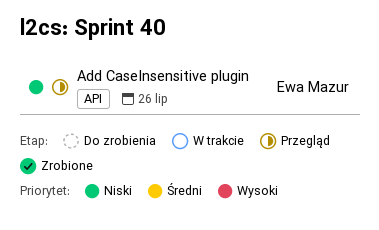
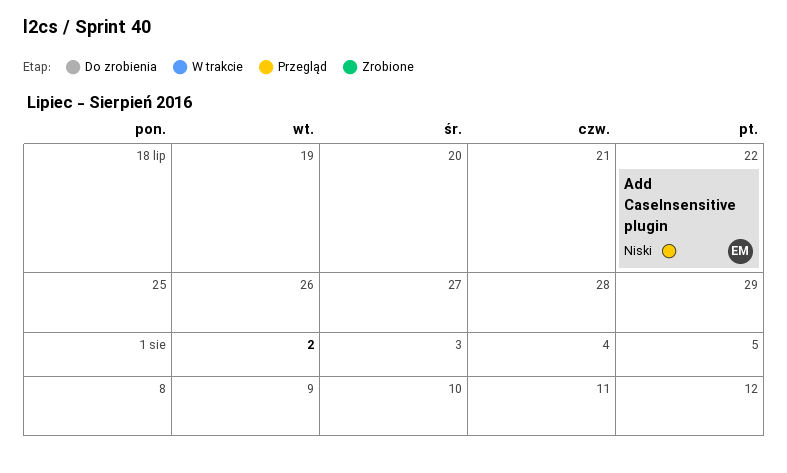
Add CaseInsensitive plugin, due: Jul 26 -> Jul 22

